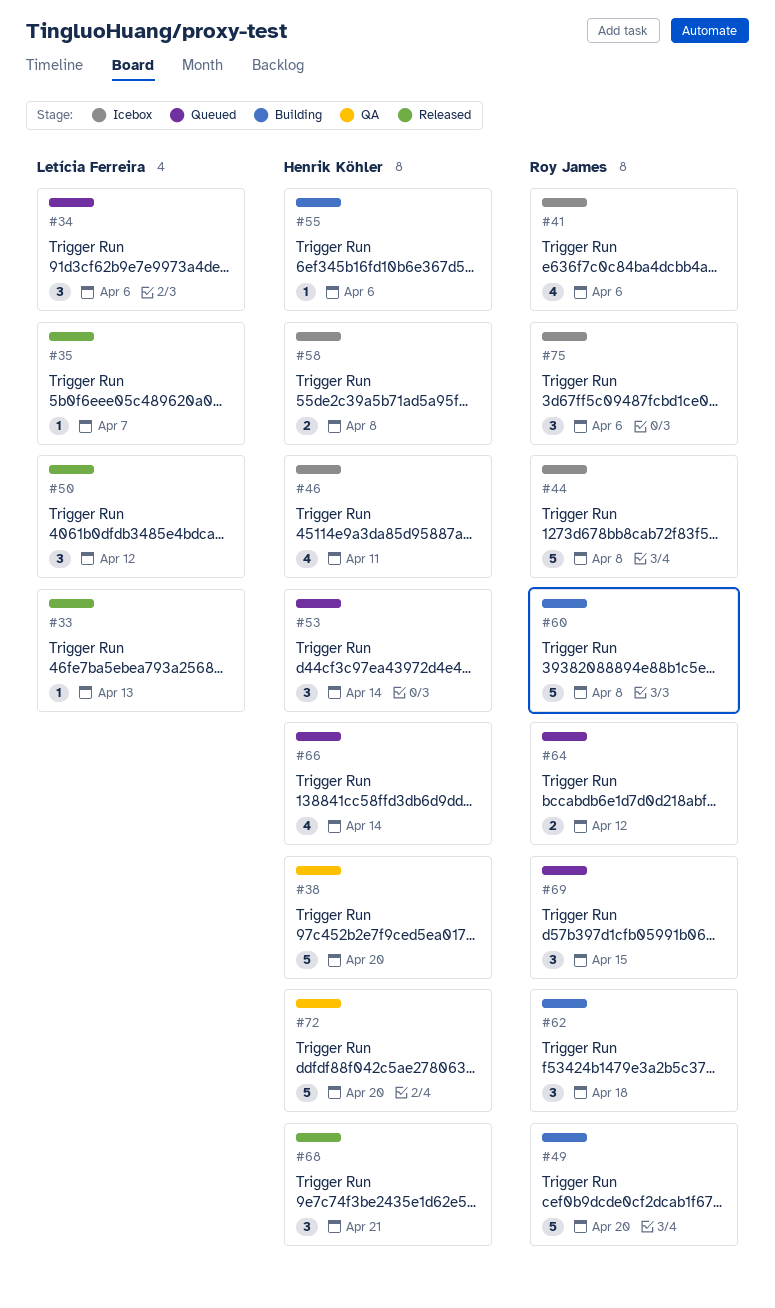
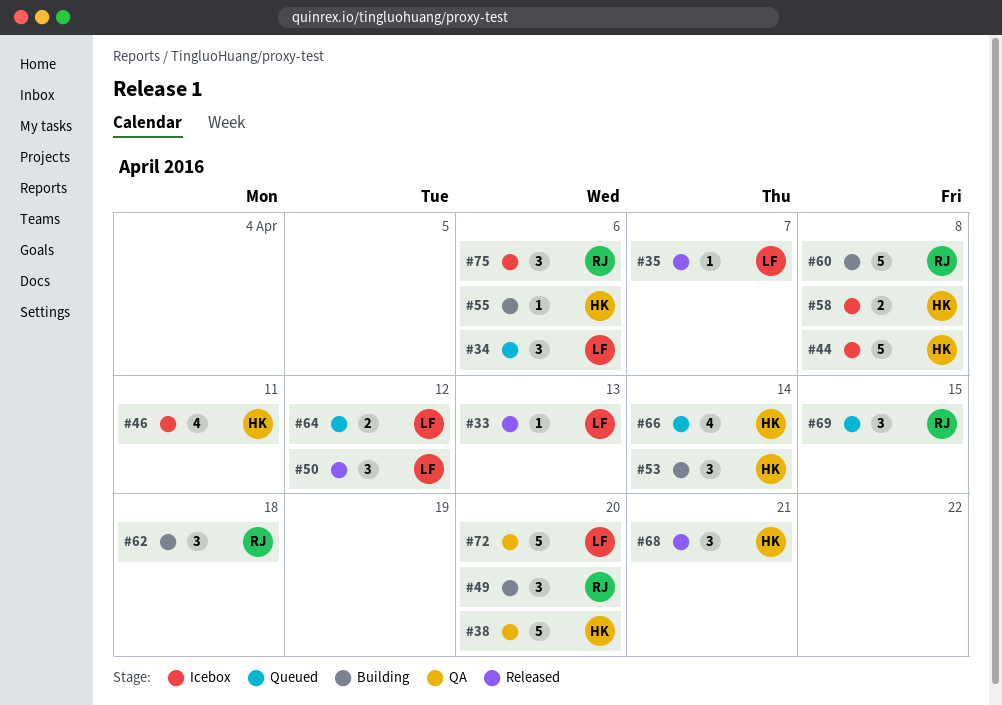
#41: present -> none
#44, owner: Roy James -> Henrik Köhler
#49, estimate: 5 -> 3
#53, status: Queued -> Building
#64, owner: Roy James -> Letícia Ferreira
#72, owner: Henrik Köhler -> Letícia Ferreira

